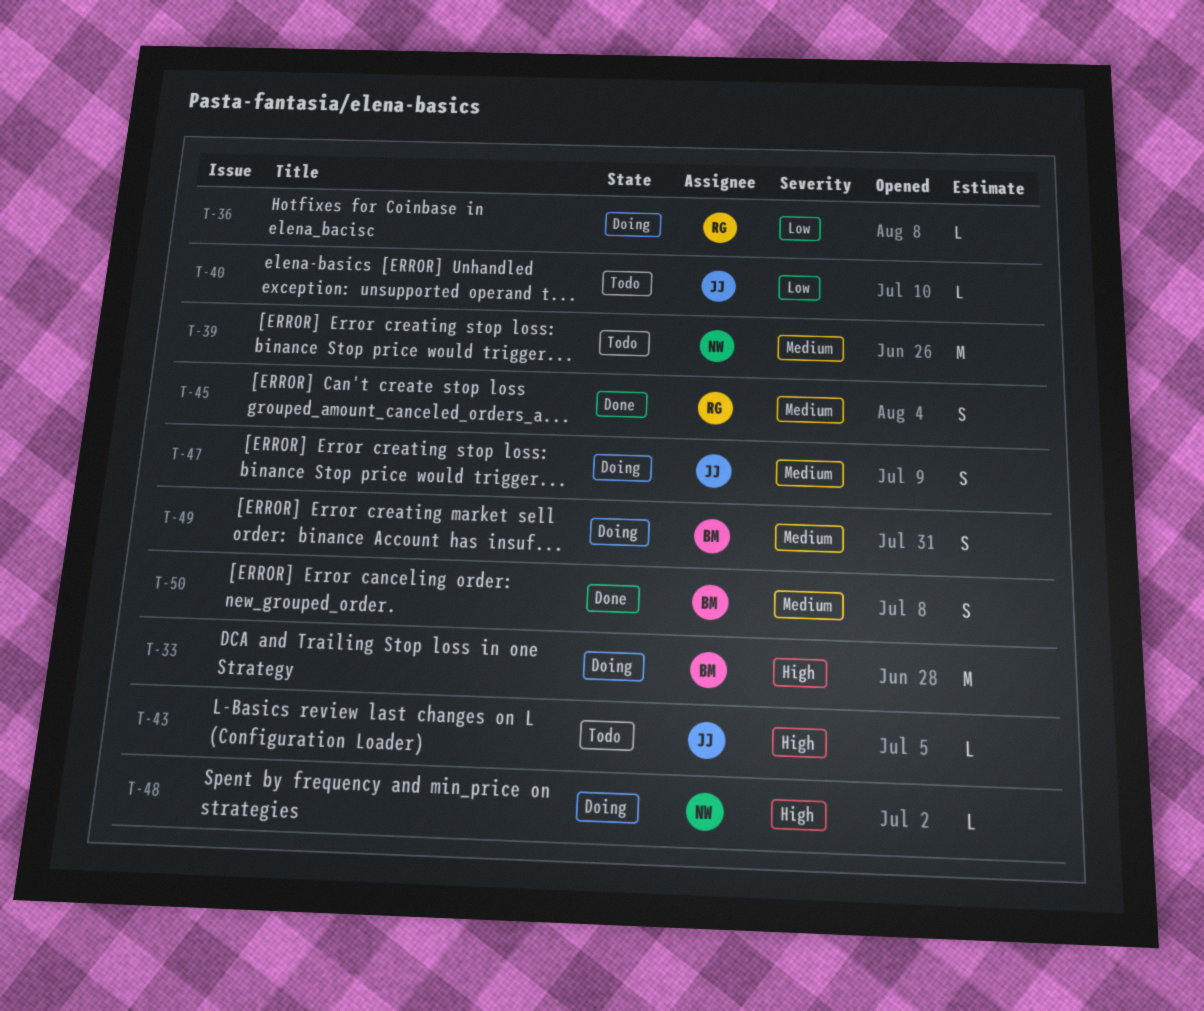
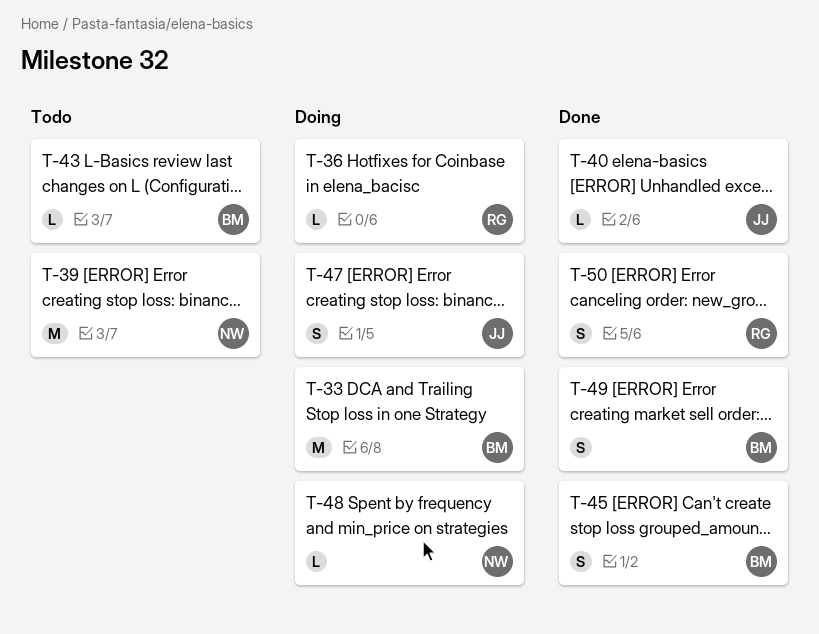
T-40, status: Todo -> Done
T-43, owner: JJ -> BM
T-45, owner: RG -> BM
T-49, status: Doing -> Done
T-50, owner: BM -> RG

